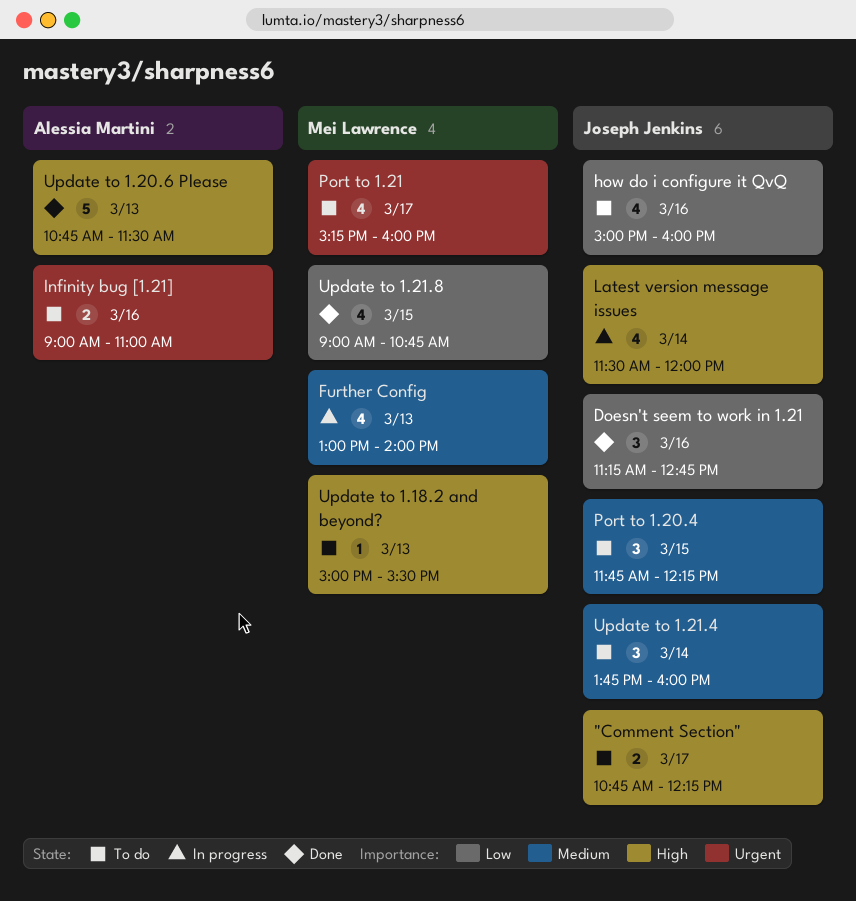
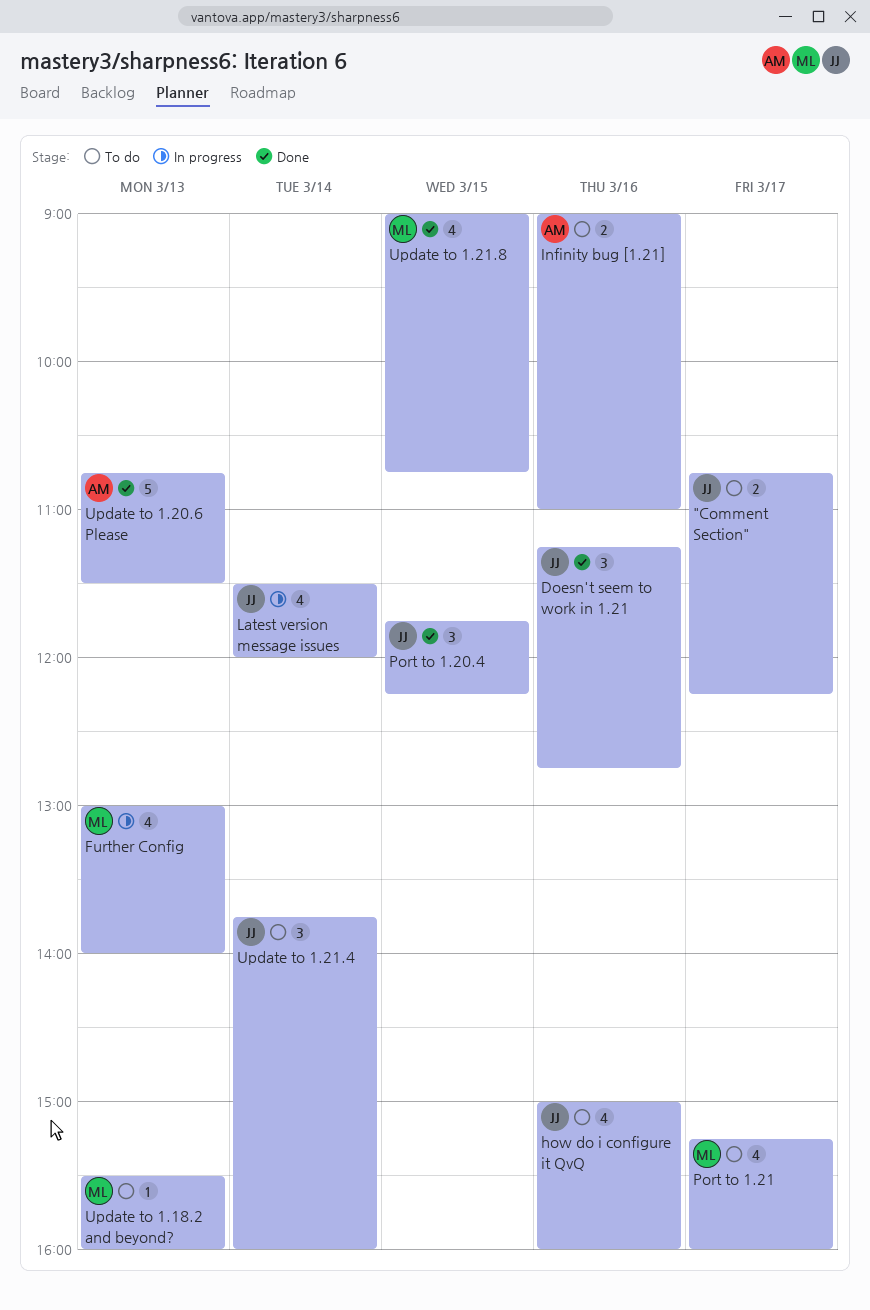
Port to 1.20.4, status: To do -> Done
Update to 1.18.2 and beyond?, begins: 15:00 -> 15:30
Update to 1.18.2 and beyond?, ends: 15:30 -> 16:00

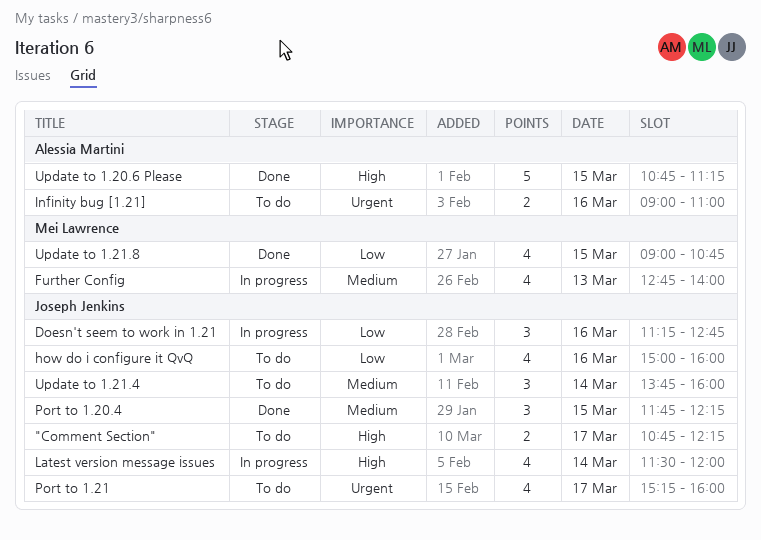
Doesn't seem to work in 1.21, status: Done -> In progress
Further Config, begins: 13:00 -> 12:45
Port to 1.21, owner: Mei Lawrence -> Joseph Jenkins
Update to 1.18.2 and beyond?: present -> none
Update to 1.20.6 Please, day: Mar 13 -> Mar 15
Update to 1.20.6 Please, ends: 11:30 -> 11:15

